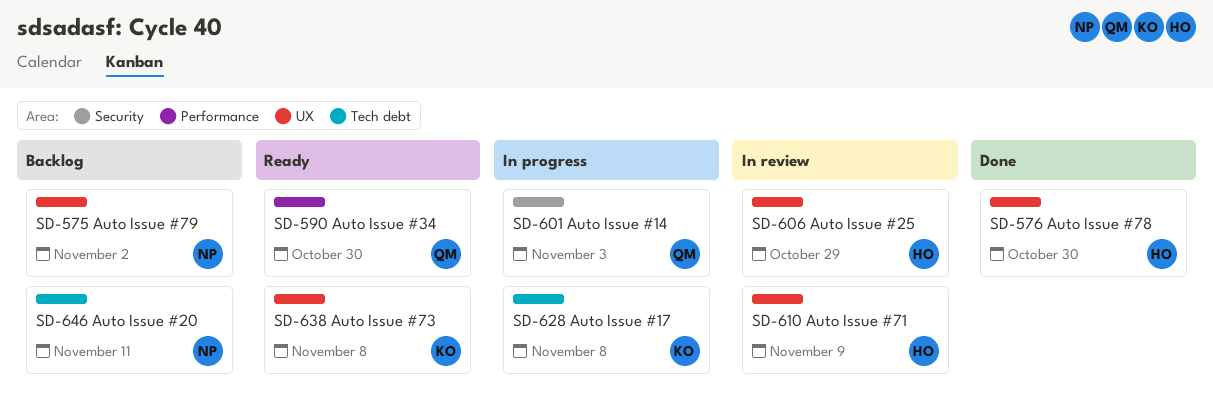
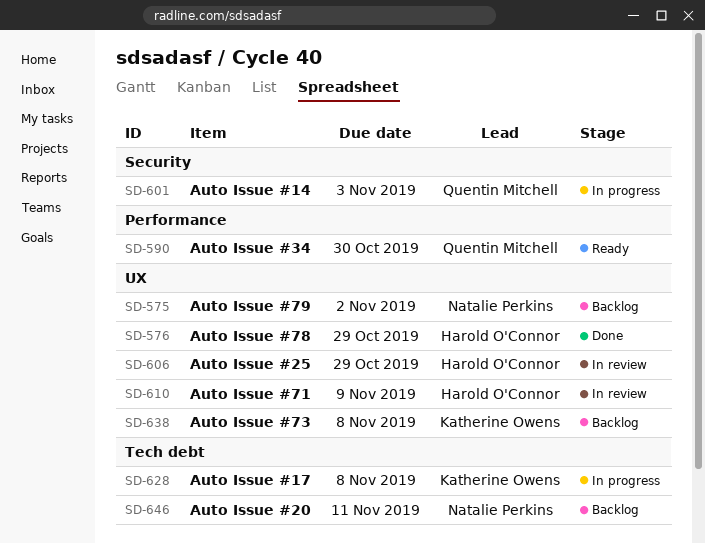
SD-576, due: Oct 30 -> Oct 29
SD-638, status: Ready -> Backlog

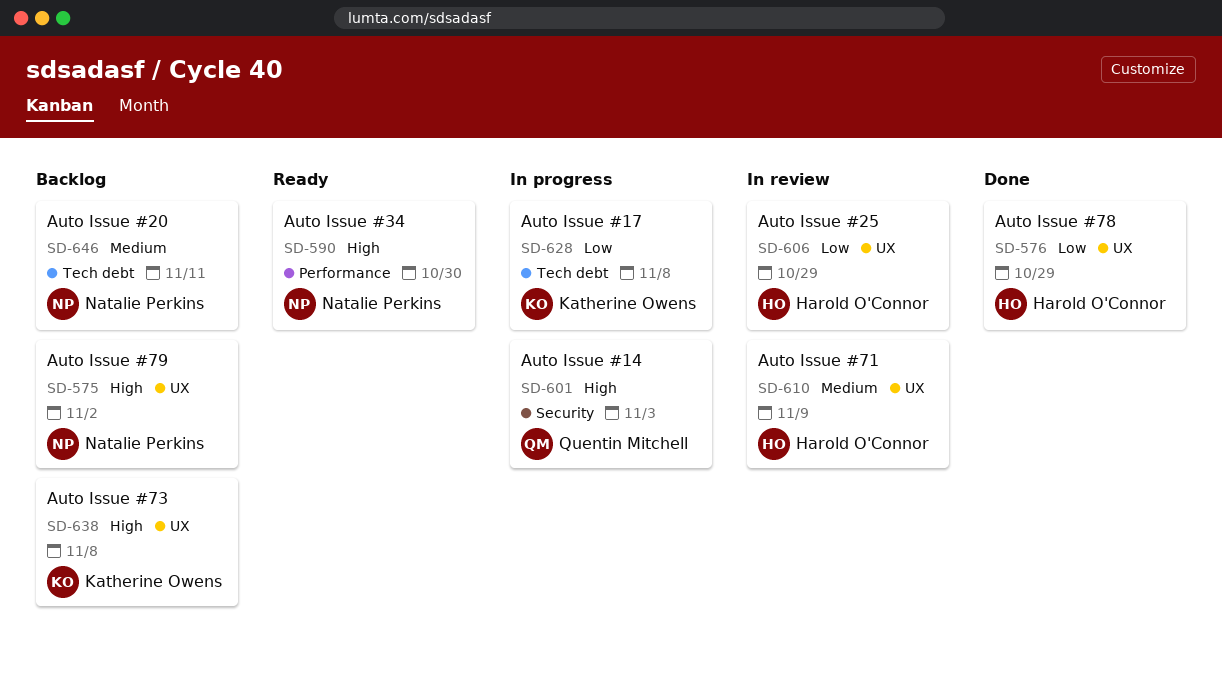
SD-590, owner: Quentin Mitchell -> Natalie Perkins

